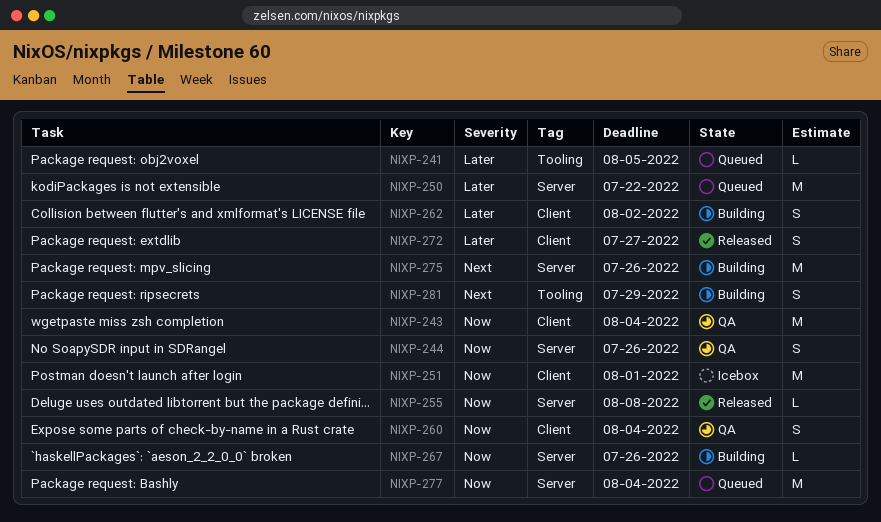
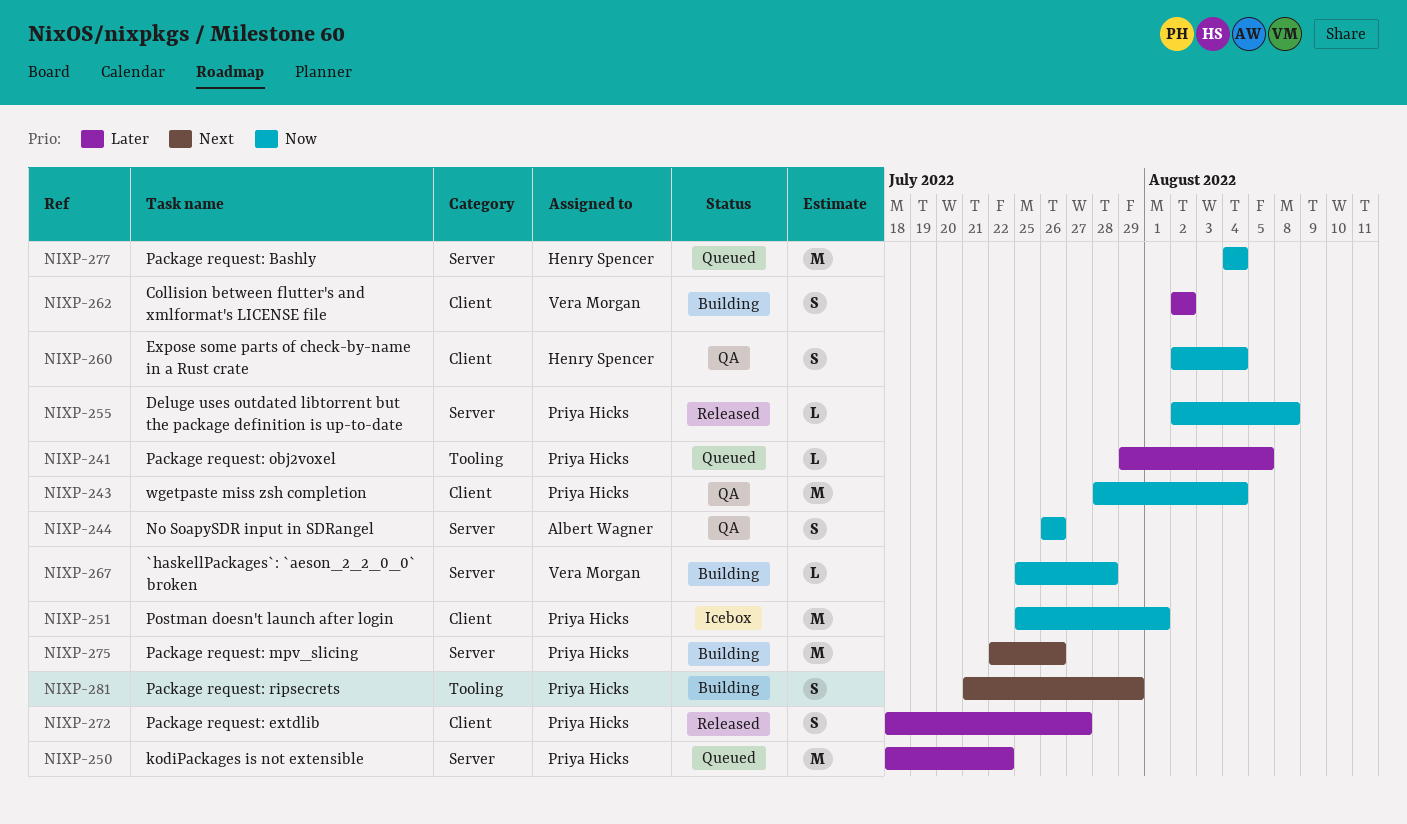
NIXP-267, due: Jul 26 -> Jul 28

